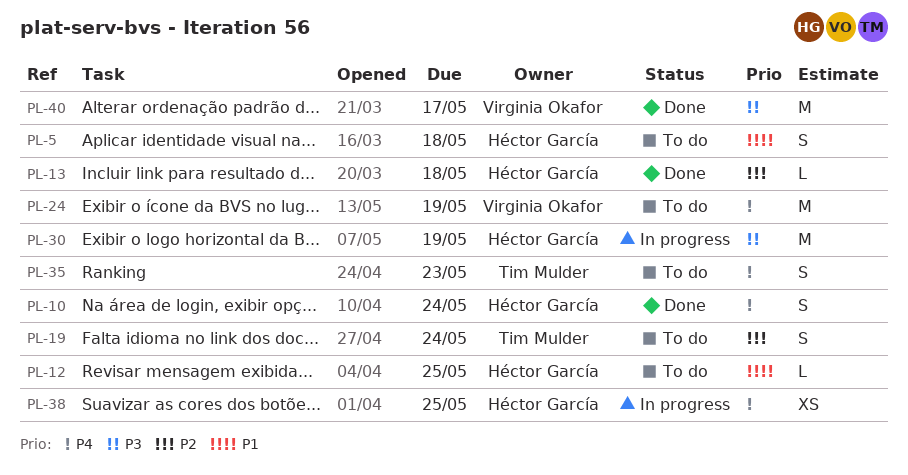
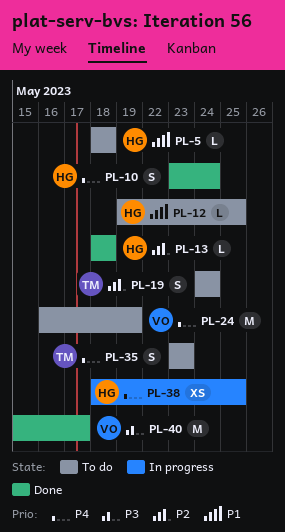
PL-5, estimate: S -> L
PL-30: present -> none

